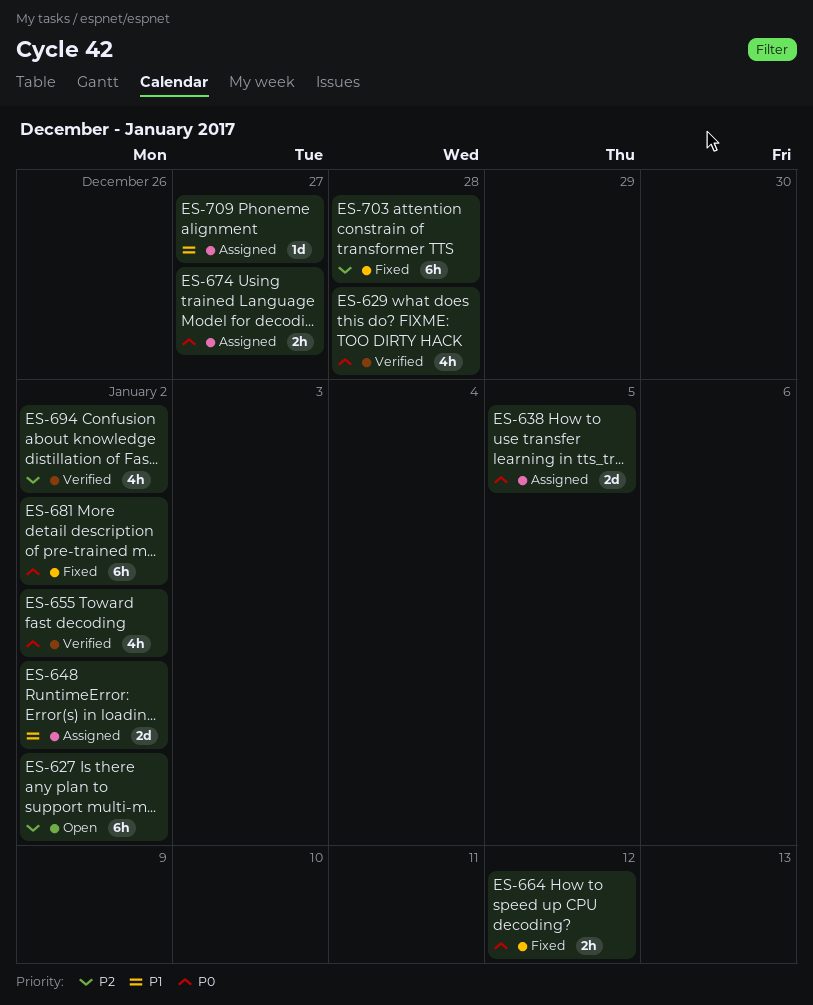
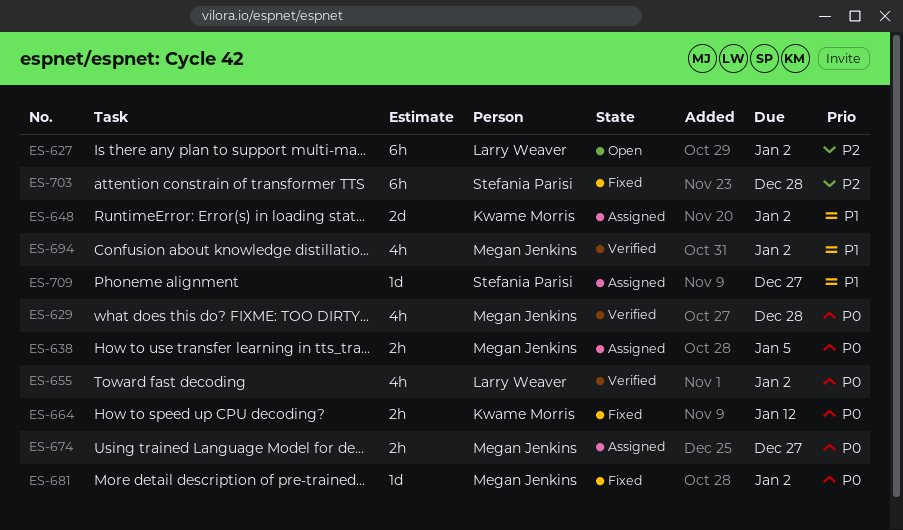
ES-638, estimate: 2d -> 2h
ES-681, estimate: 6h -> 1d
ES-694, priority: P2 -> P1

